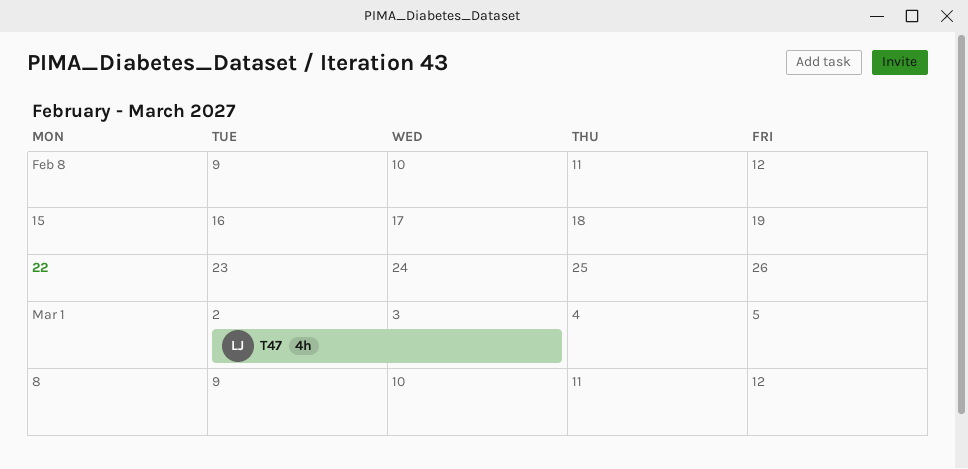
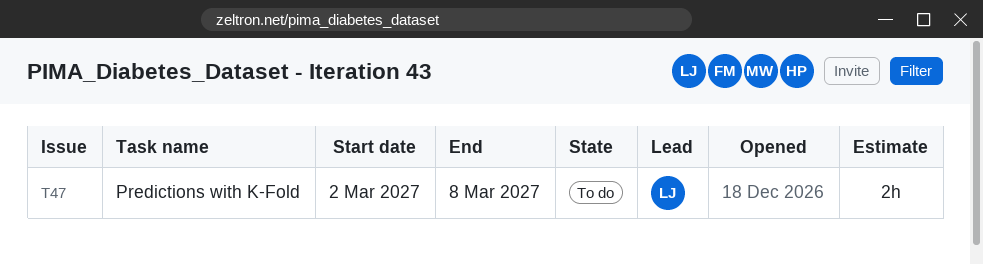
T47, estimate: 4h -> 2h
T47, due: Mar 3 -> Mar 8

